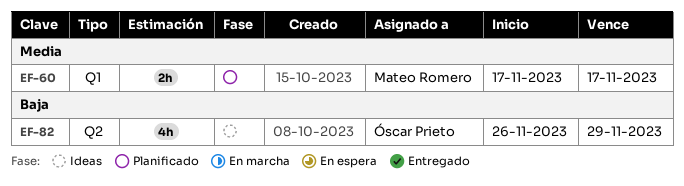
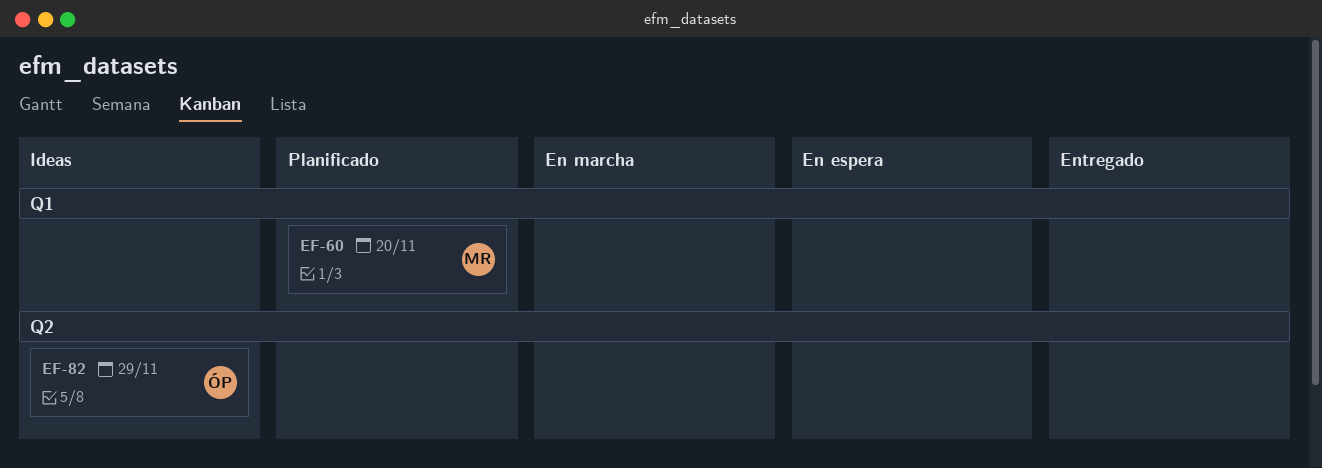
EF-60, due: Nov 17 -> Nov 20

